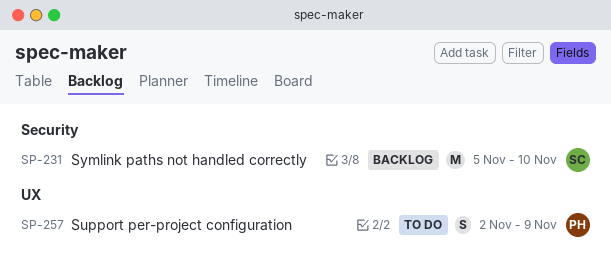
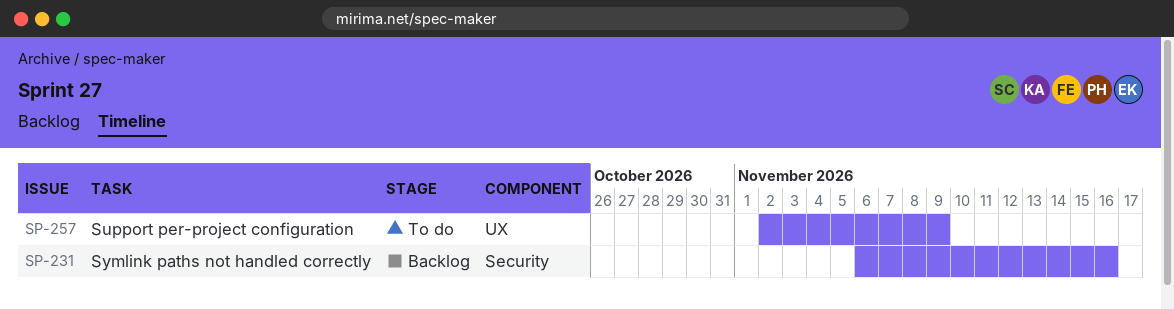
SP-231, start: Nov 5 -> Nov 6
SP-231, due: Nov 10 -> Nov 16

